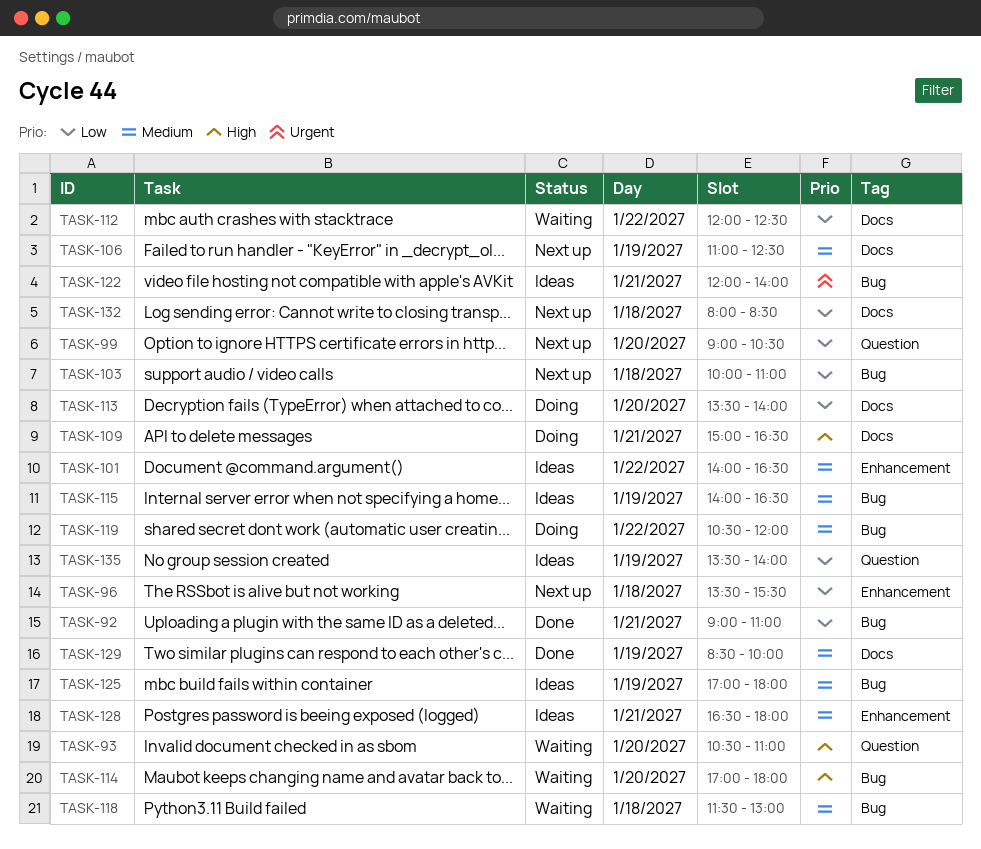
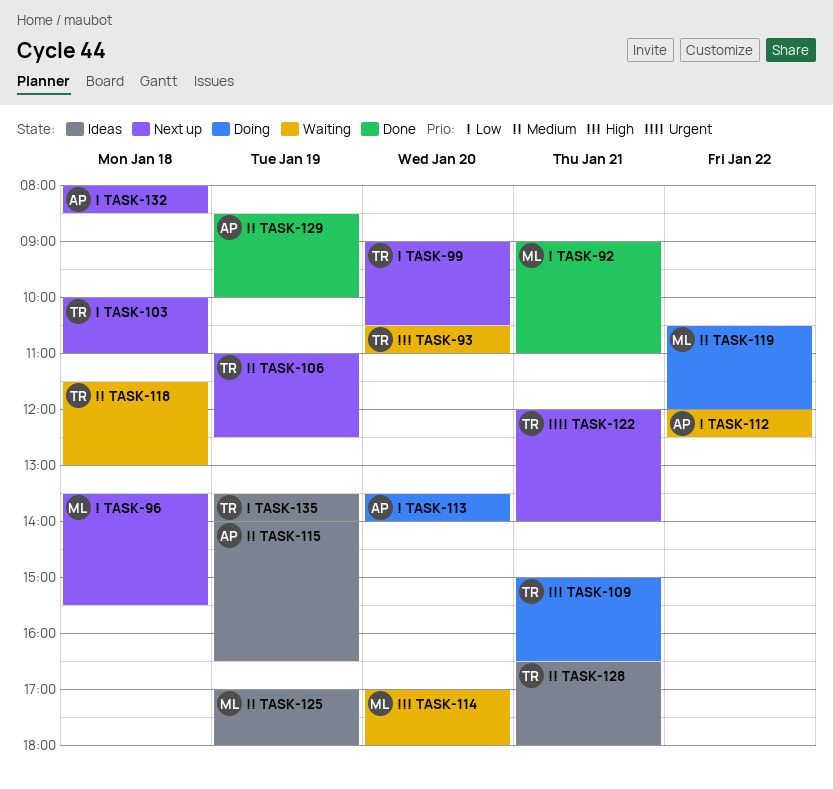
TASK-101: present -> none
TASK-122, status: Ideas -> Next up

